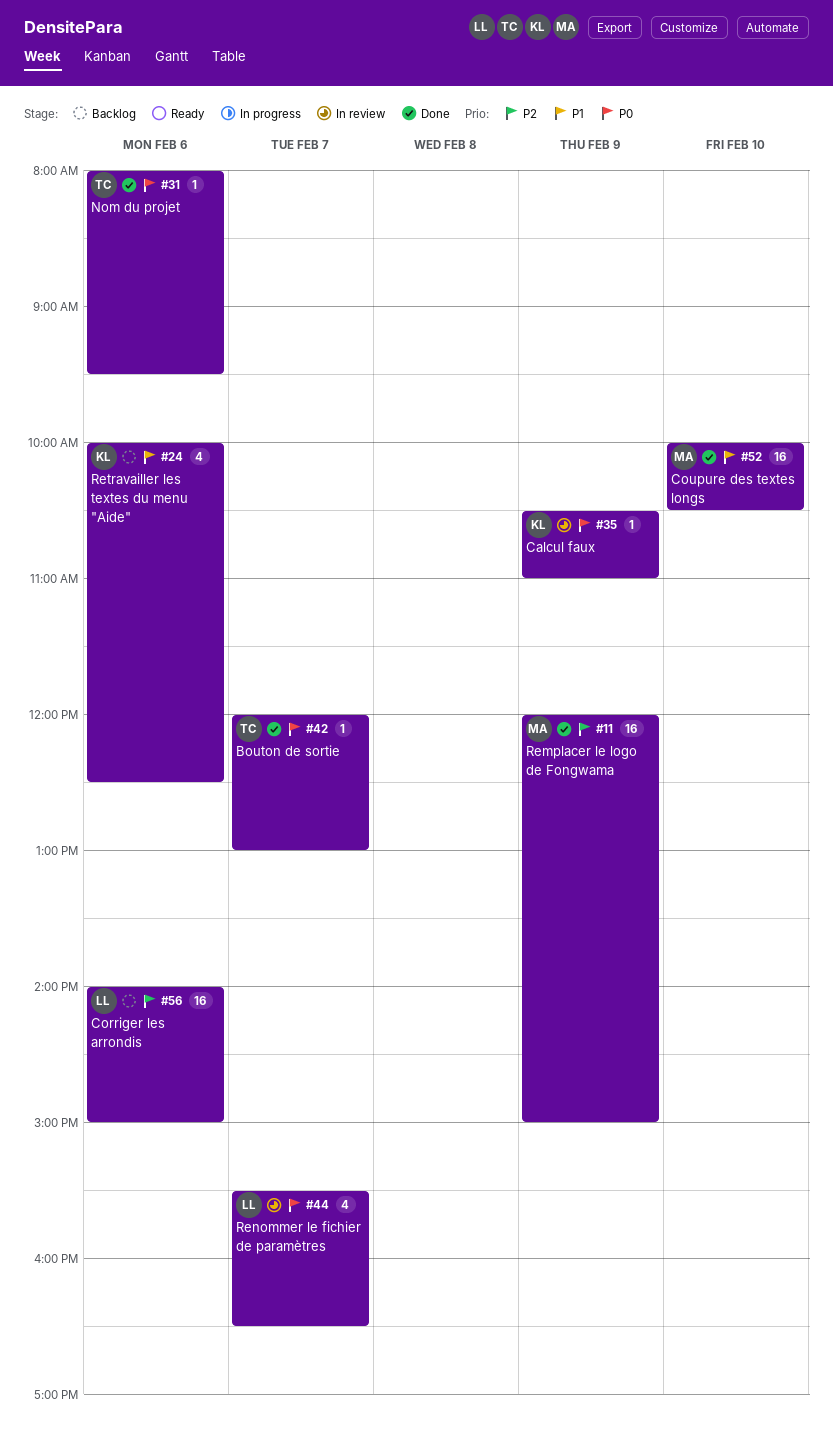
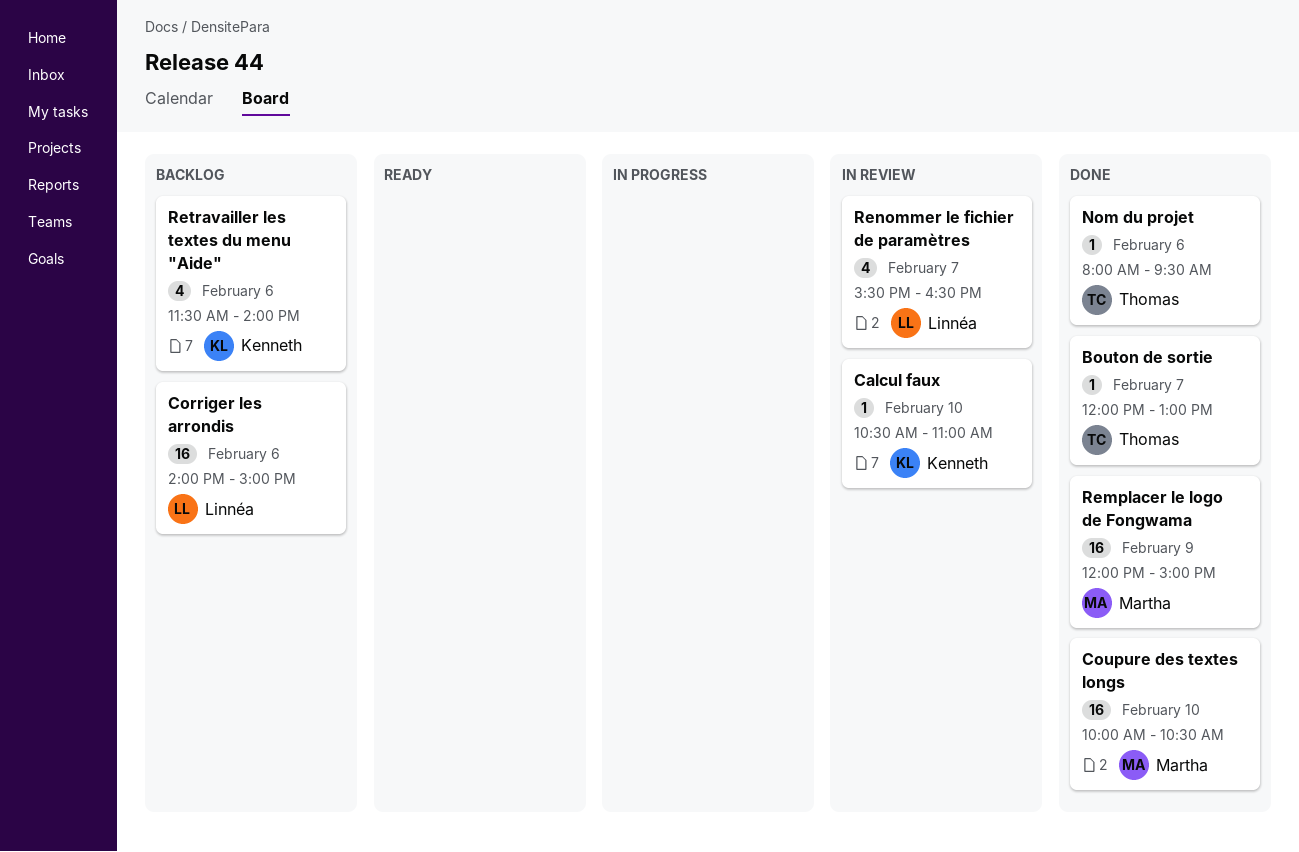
Calcul faux, day: Feb 9 -> Feb 10
Retravailler les textes du menu "Aide", begins: 10:00 -> 11:30
Retravailler les textes du menu "Aide", ends: 12:30 -> 14:00

